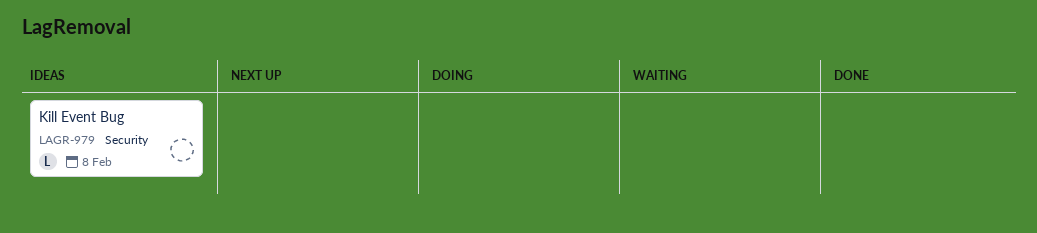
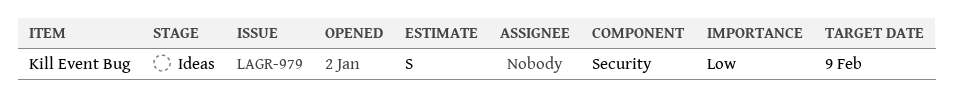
LAGR-979, estimate: L -> S
LAGR-979, due: Feb 8 -> Feb 9

